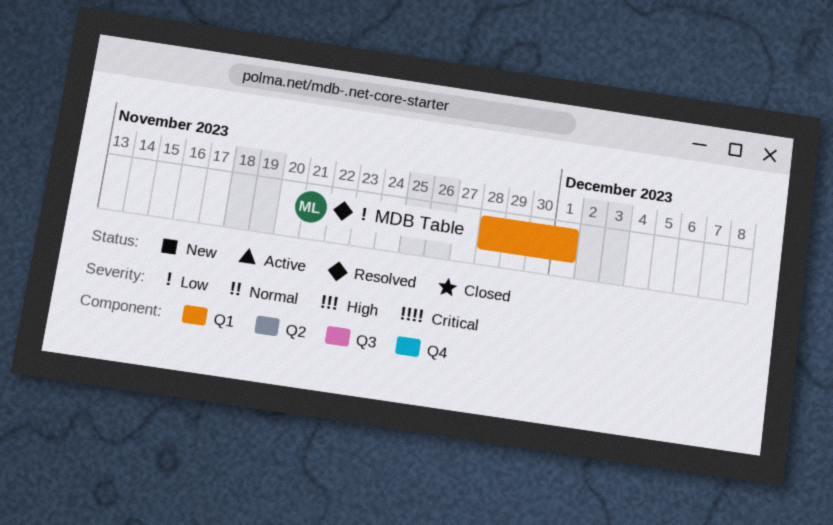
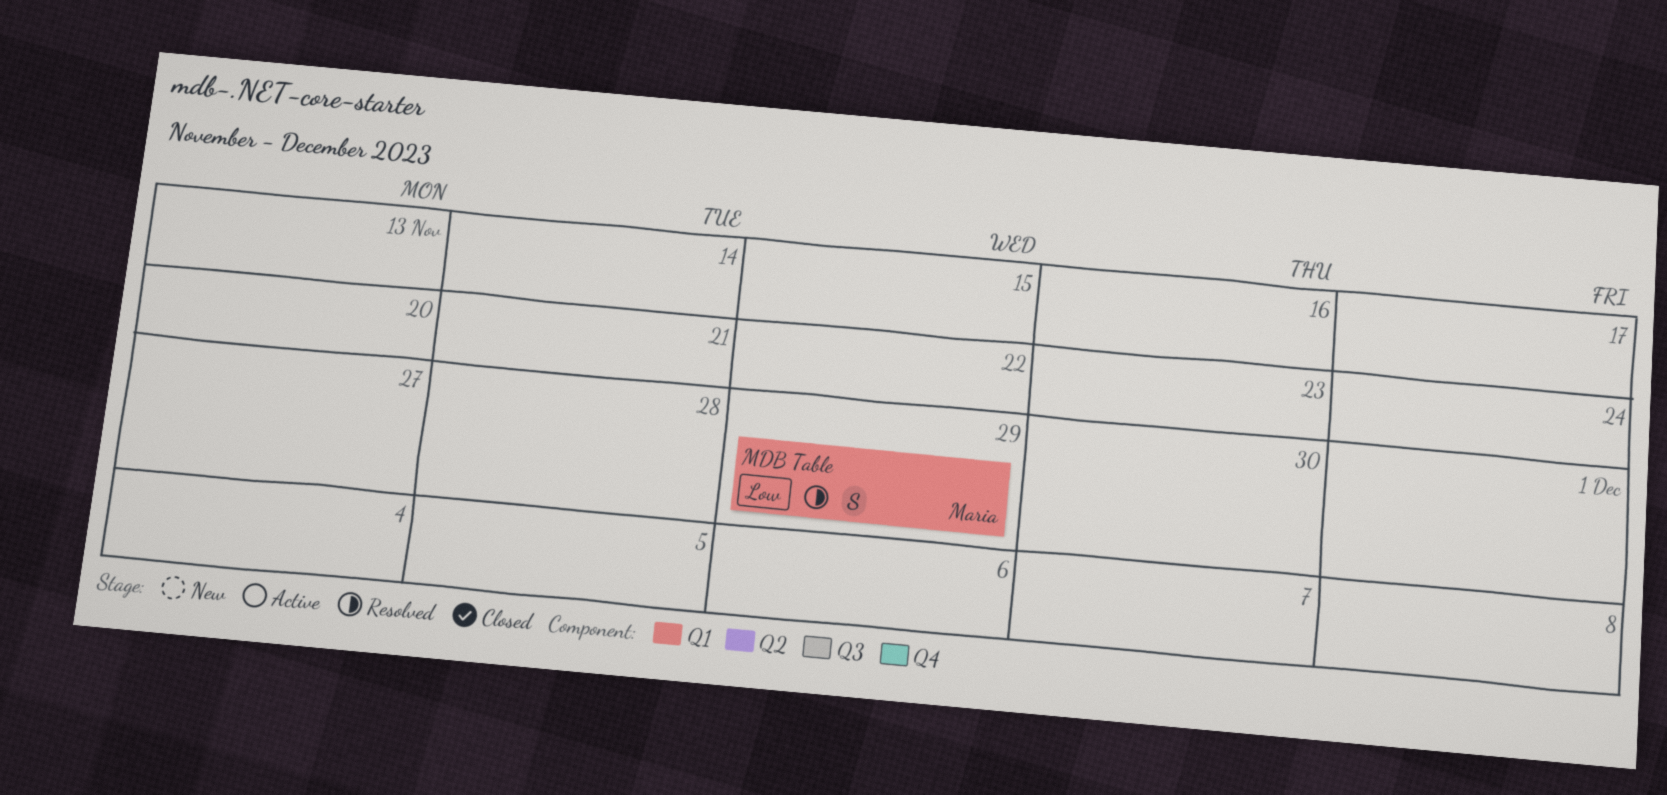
MDB Table, due: Dec 1 -> Nov 29

